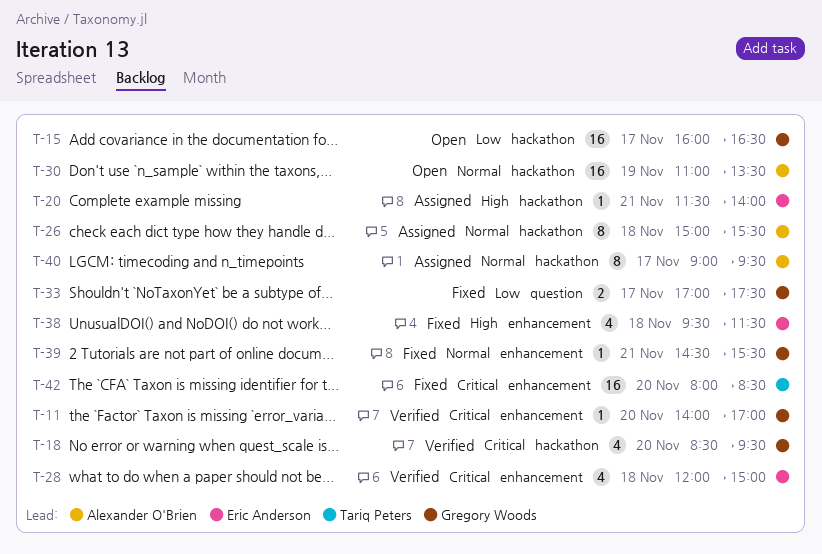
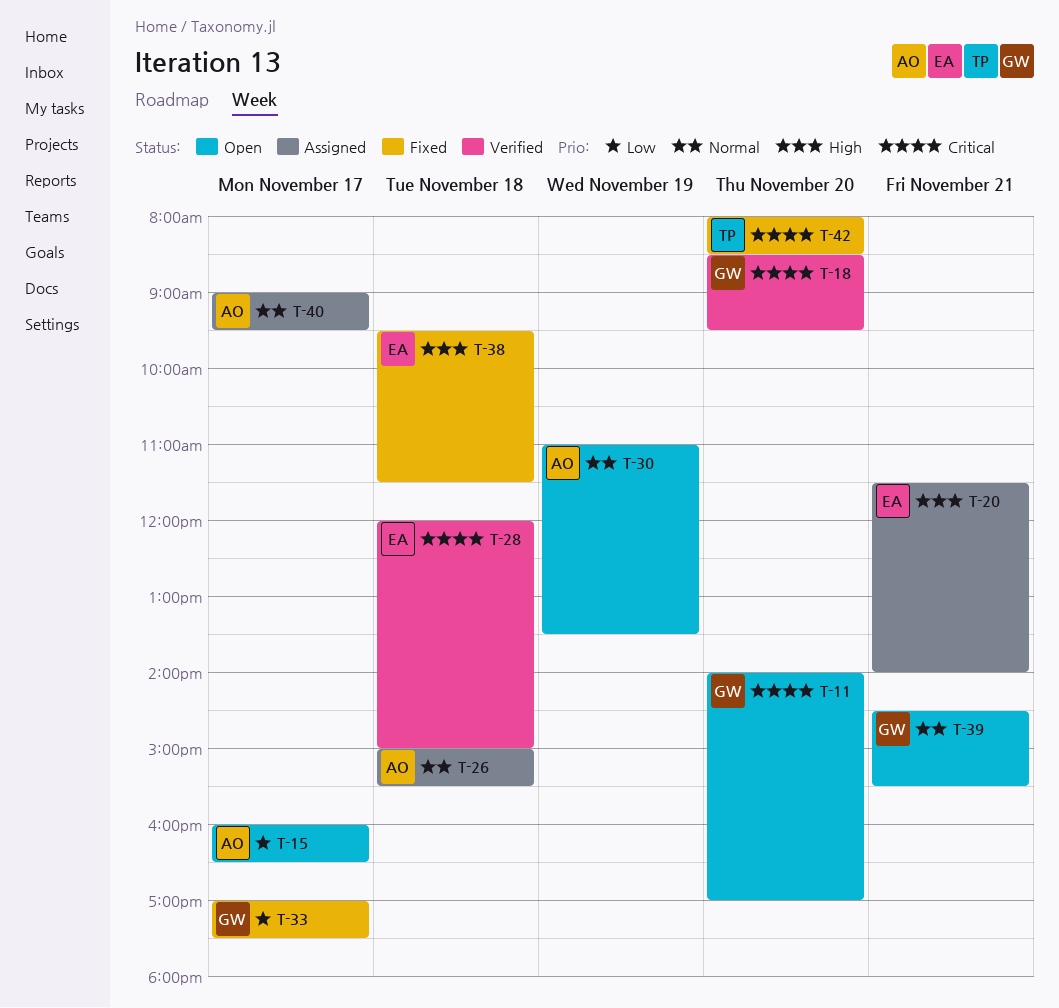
T-11, status: Verified -> Open
T-15, owner: Gregory Woods -> Alexander O'Brien
T-39, status: Fixed -> Open

